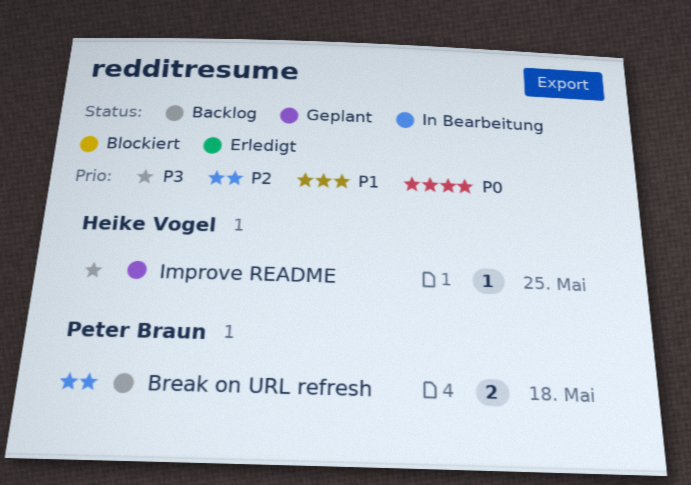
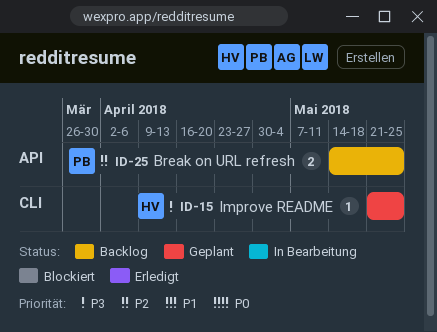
Break on URL refresh, due: May 18 -> May 25

